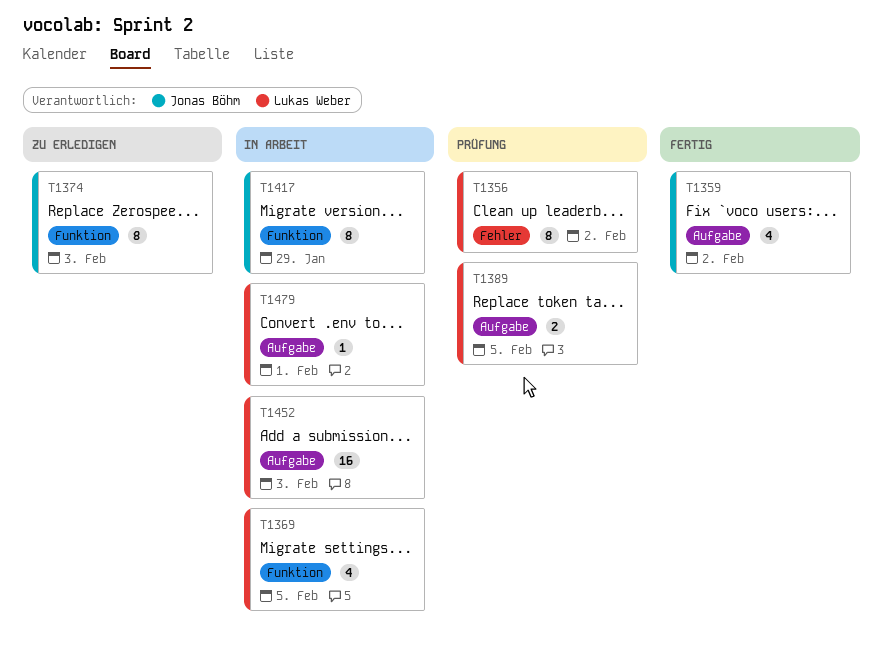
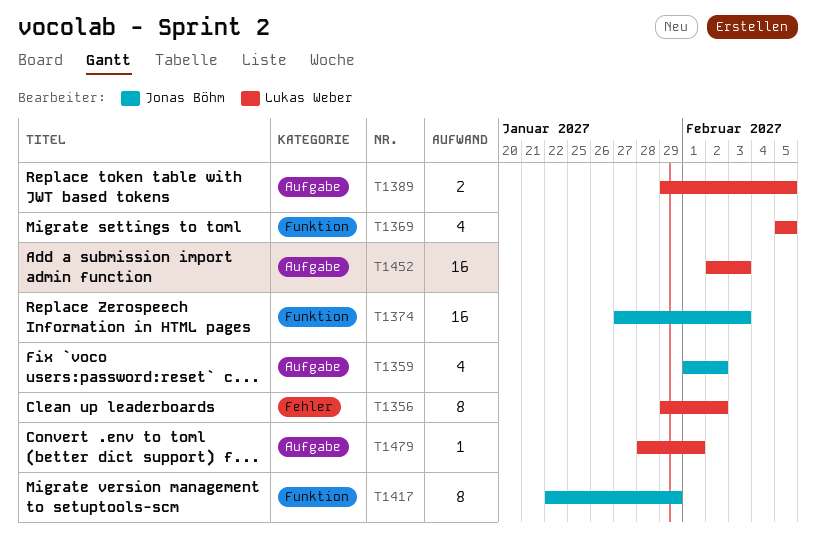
T1374, estimate: 8 -> 16

